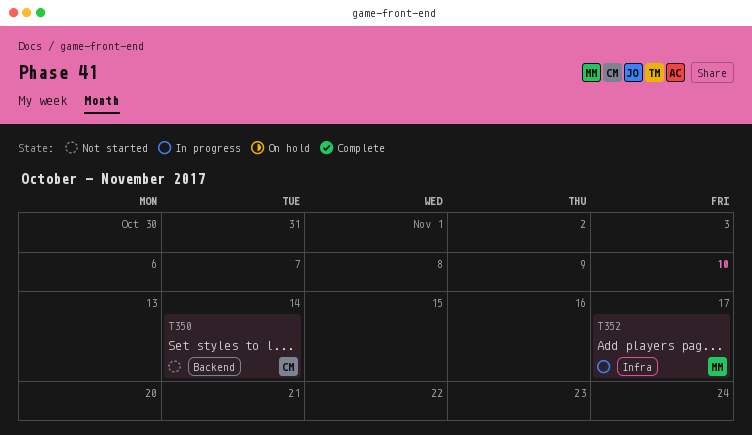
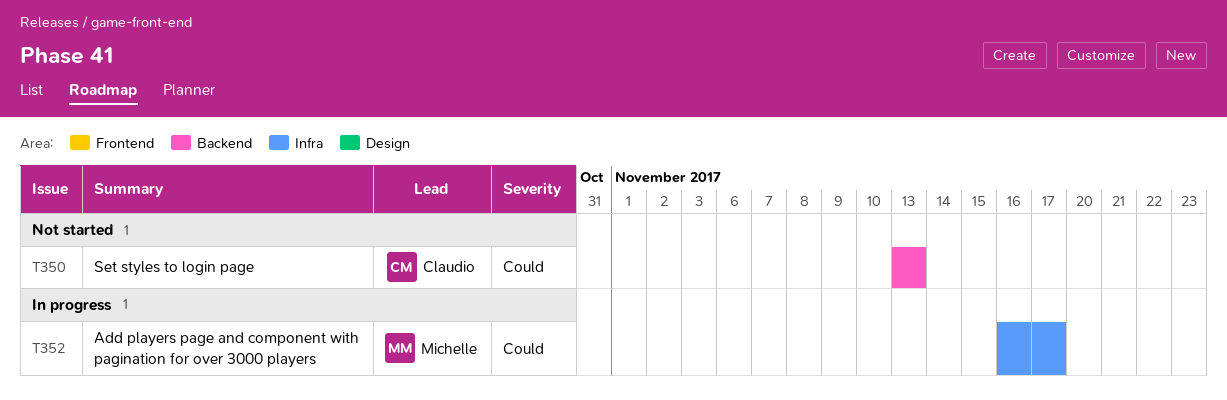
T350, due: Nov 14 -> Nov 13

